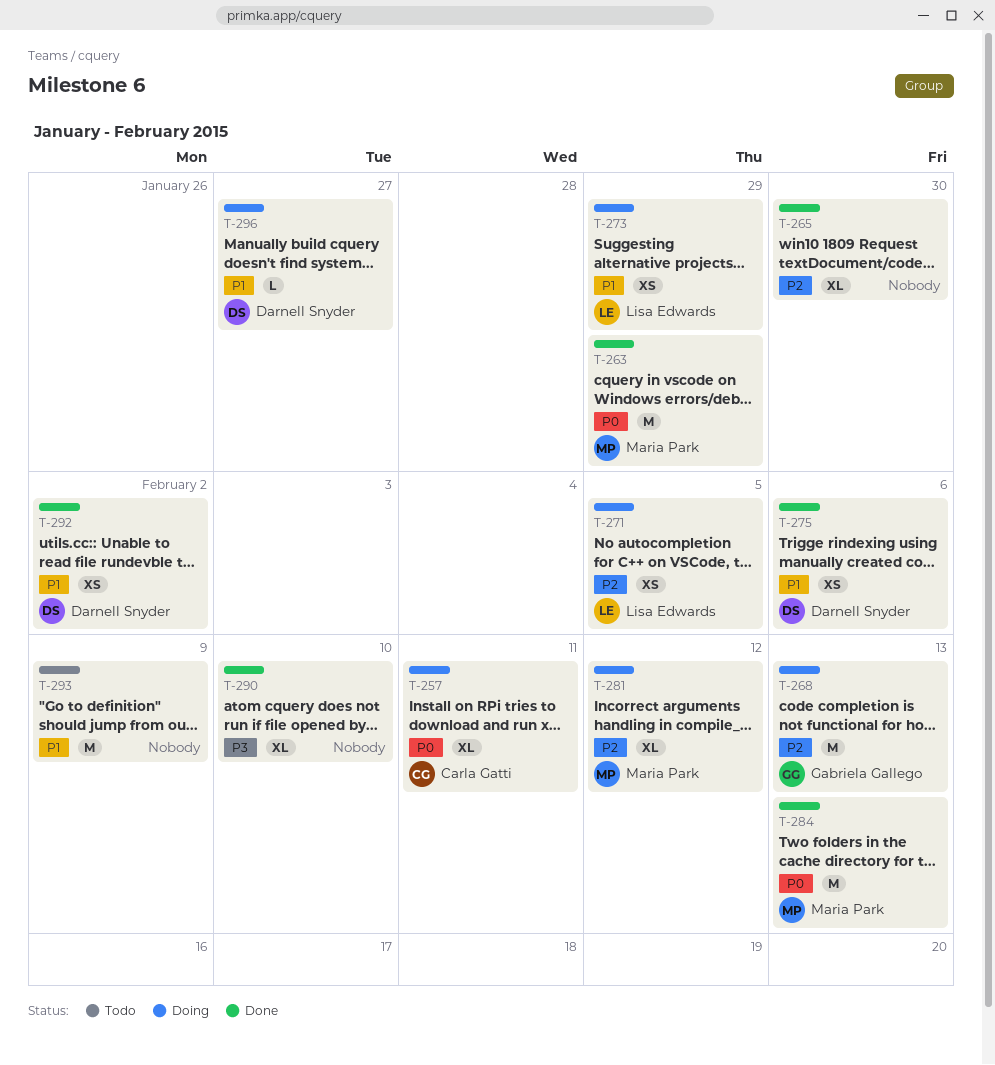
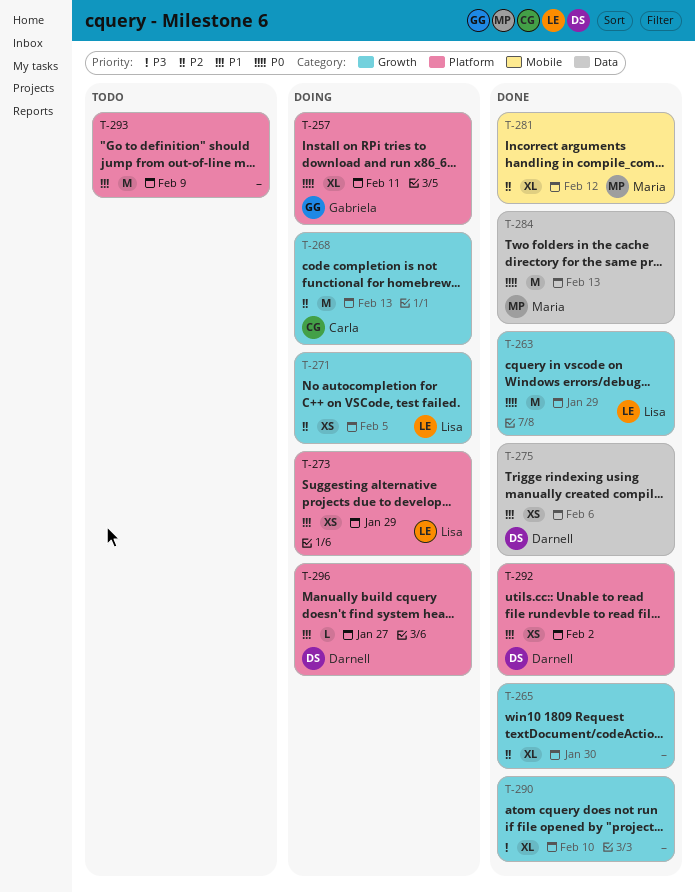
T-257, owner: Carla Gatti -> Gabriela Gallego
T-263, owner: Maria Park -> Lisa Edwards
T-268, owner: Gabriela Gallego -> Carla Gatti
T-281, status: Doing -> Done

